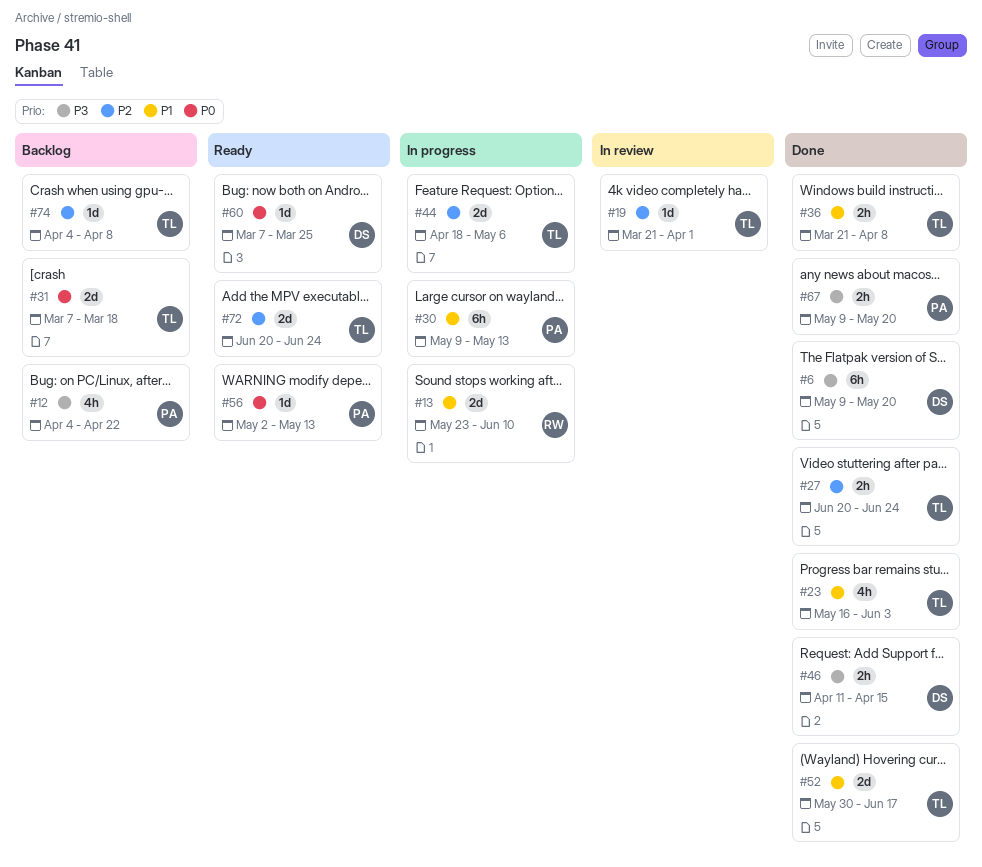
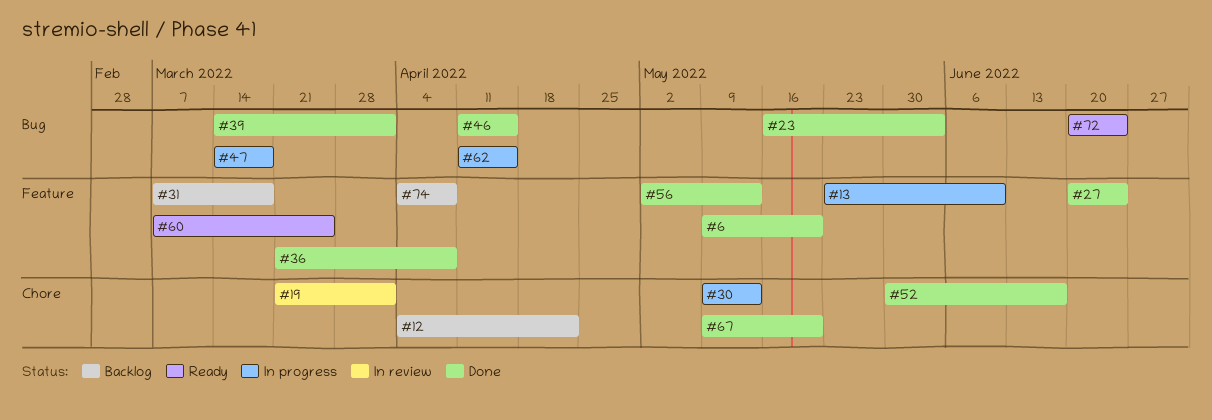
#39: none -> present
#44: present -> none
#47: none -> present
#56, status: Ready -> Done
#62: none -> present

